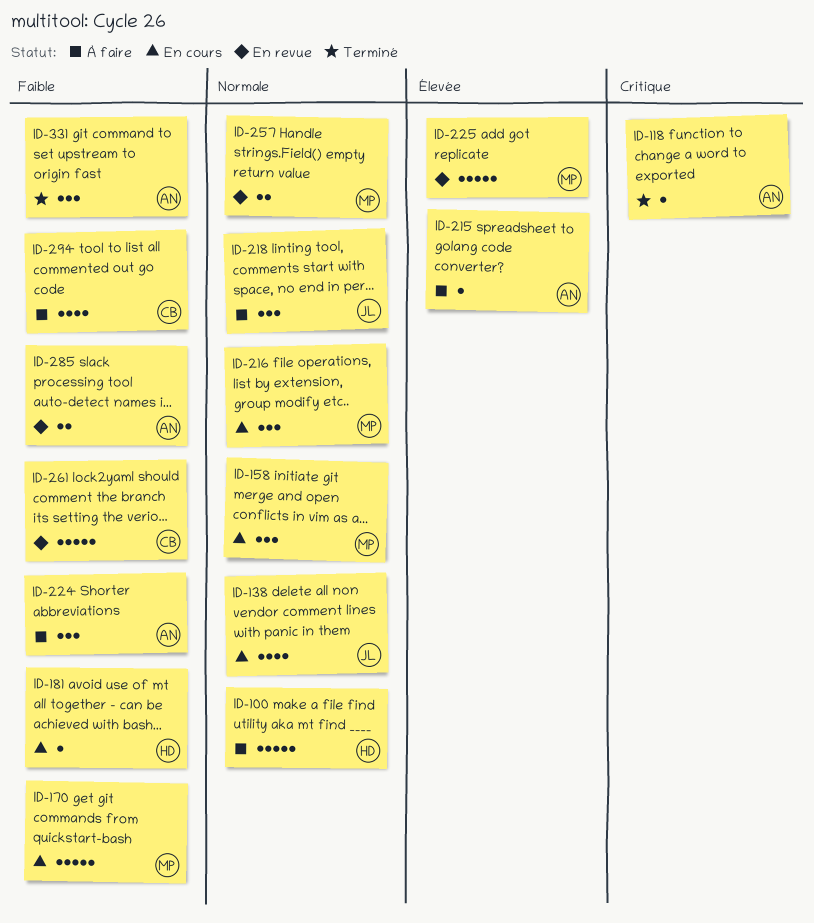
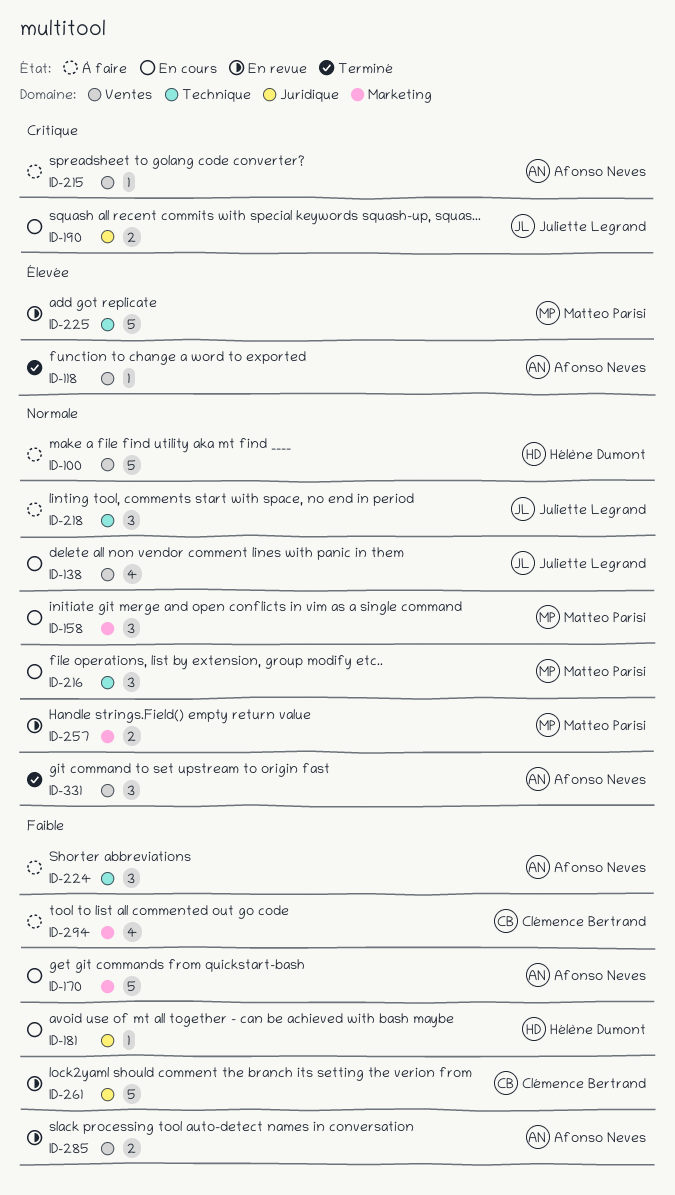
ID-118, priority: Critique -> Élevée
ID-170, owner: Matteo Parisi -> Afonso Neves
ID-190: none -> present
ID-215, priority: Élevée -> Critique
ID-331, priority: Faible -> Normale

